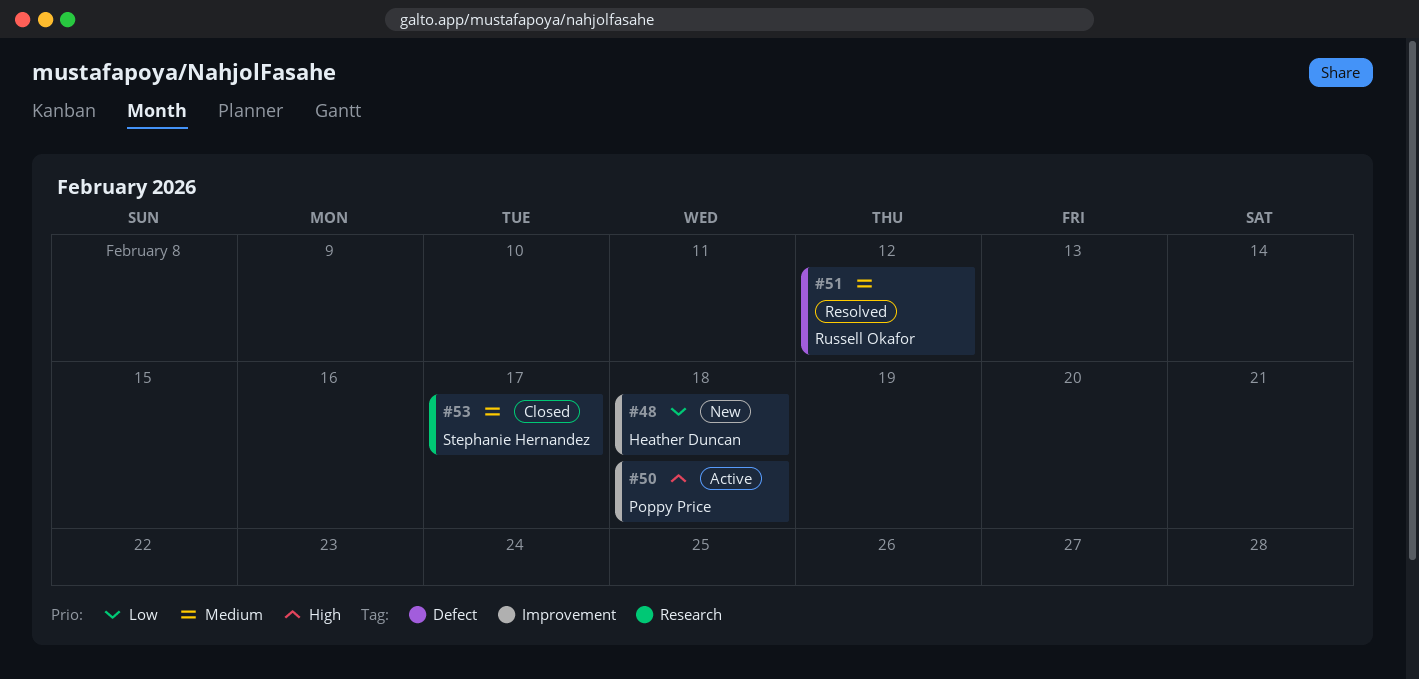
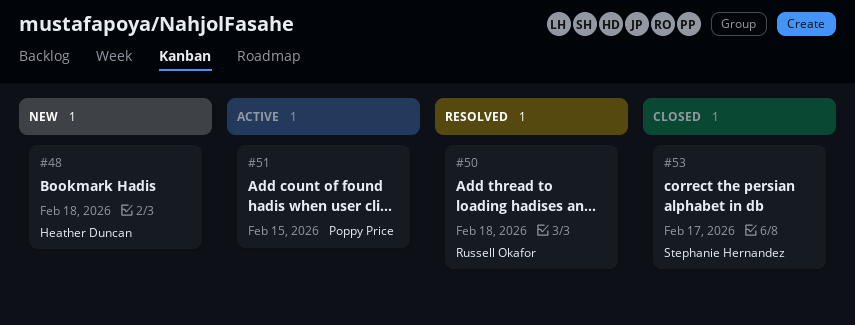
#50, status: Active -> Resolved
#50, owner: Poppy Price -> Russell Okafor
#51, status: Resolved -> Active
#51, owner: Russell Okafor -> Poppy Price
#51, due: Feb 12 -> Feb 15

